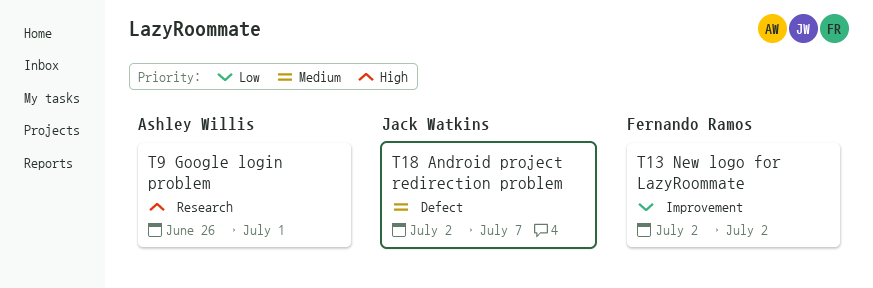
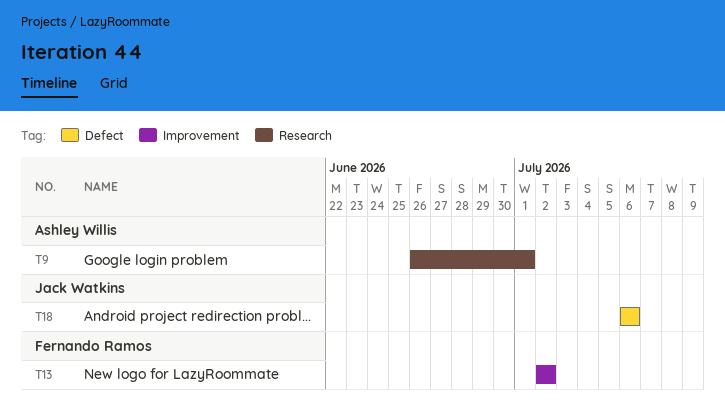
T18, start: Jul 2 -> Jul 6
T18, due: Jul 7 -> Jul 6

